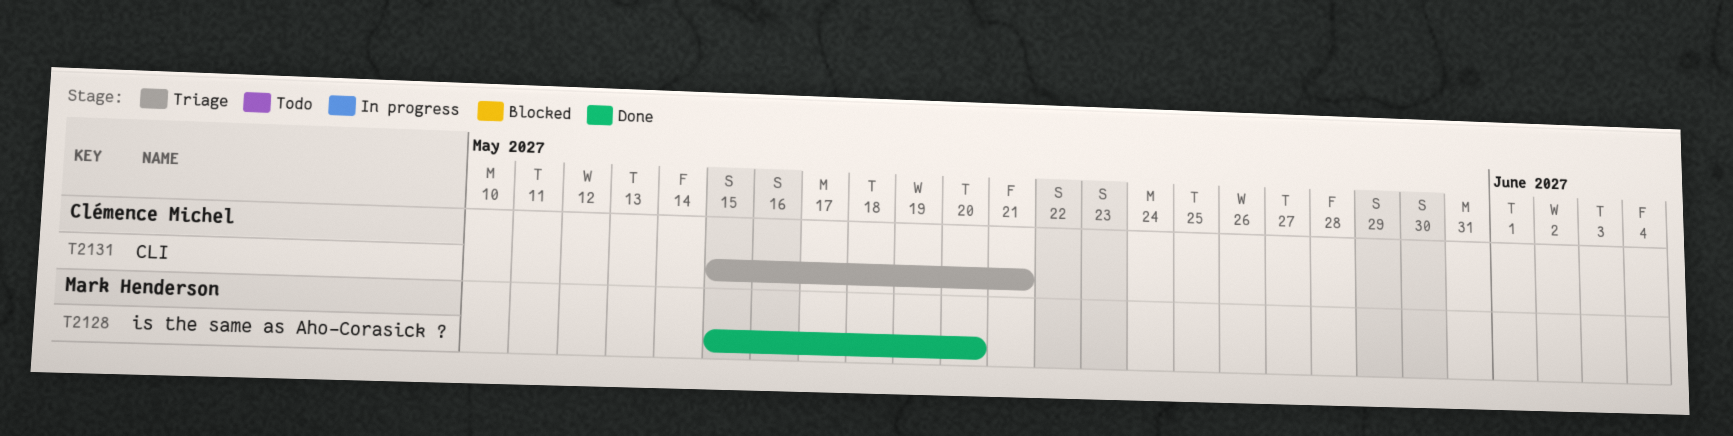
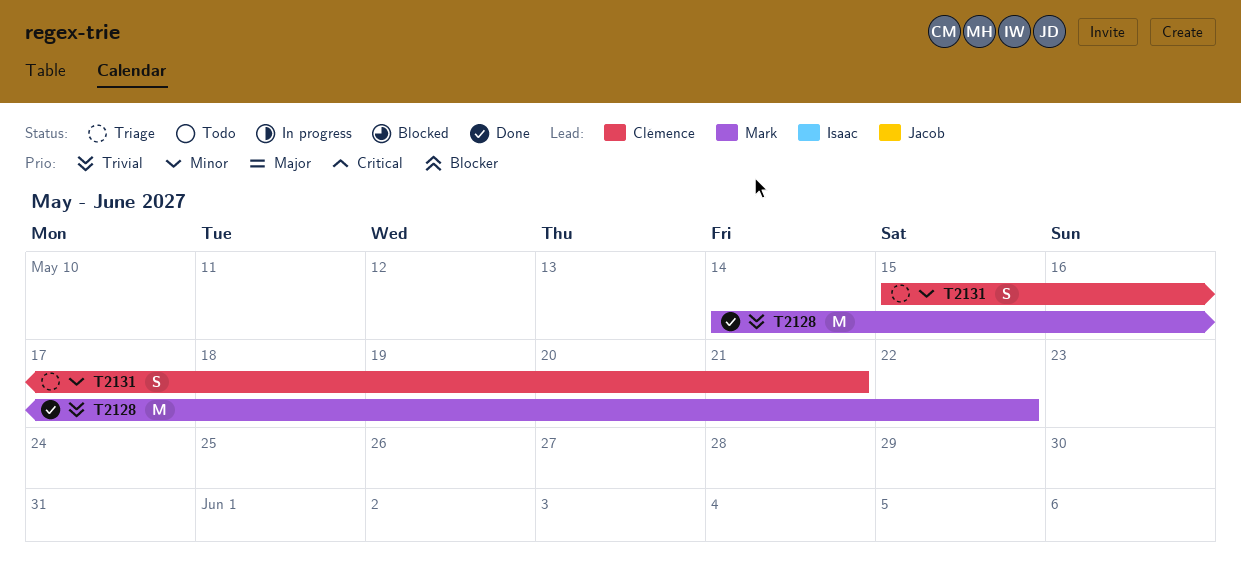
T2128, start: May 15 -> May 14
T2128, due: May 20 -> May 22

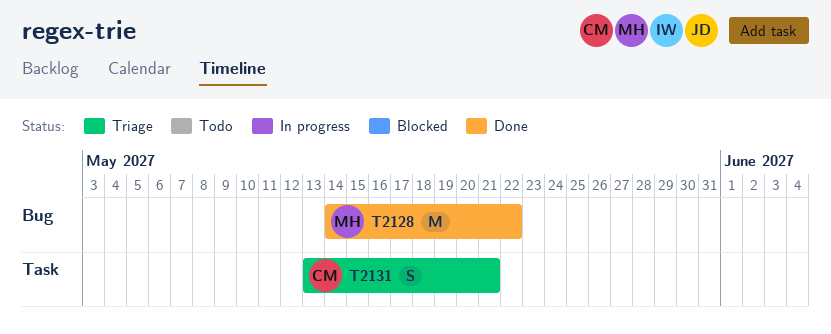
T2131, start: May 15 -> May 13

